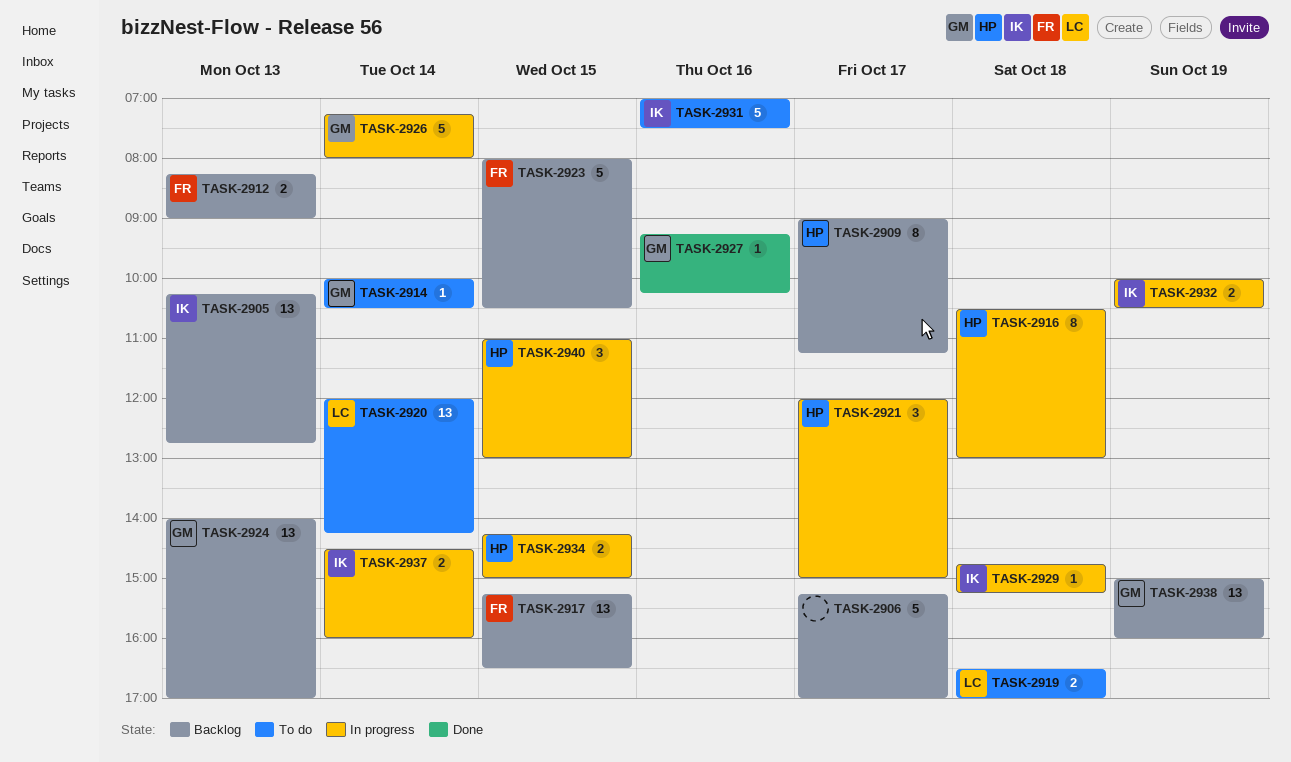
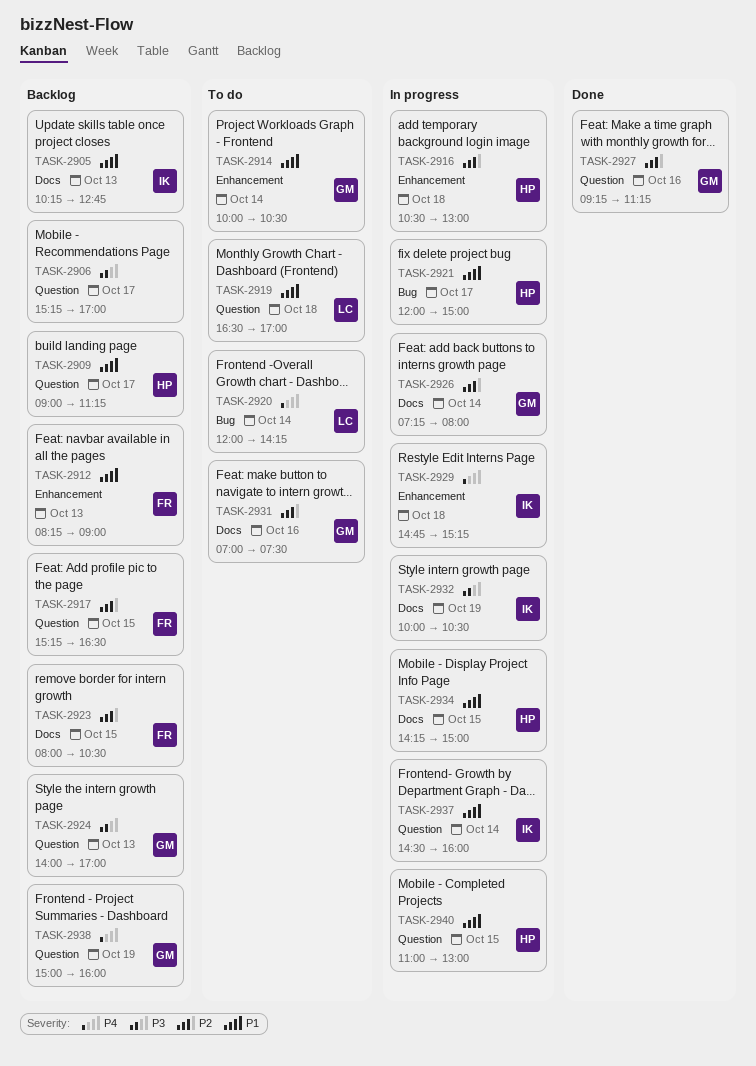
TASK-2927, ends: 10:15 -> 11:15
TASK-2931, owner: IK -> GM

